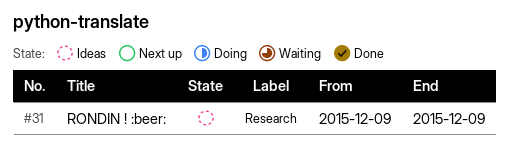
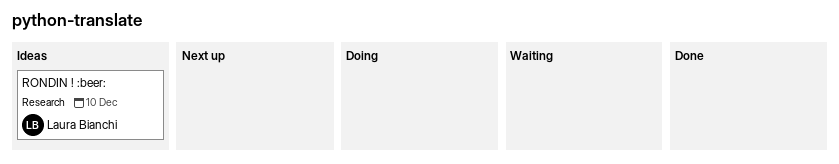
RONDIN ! :beer:, due: Dec 9 -> Dec 10

